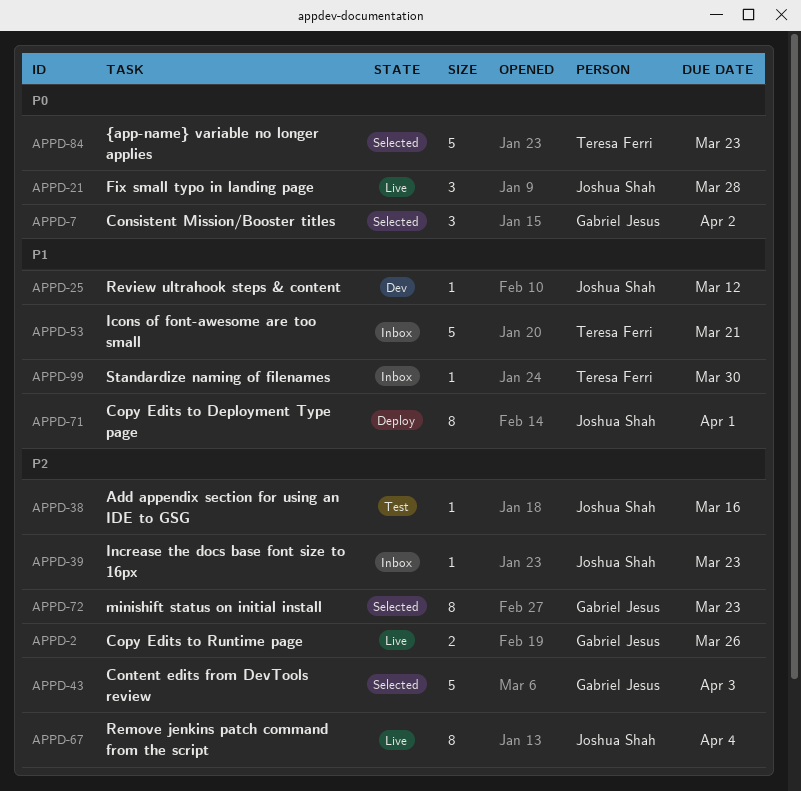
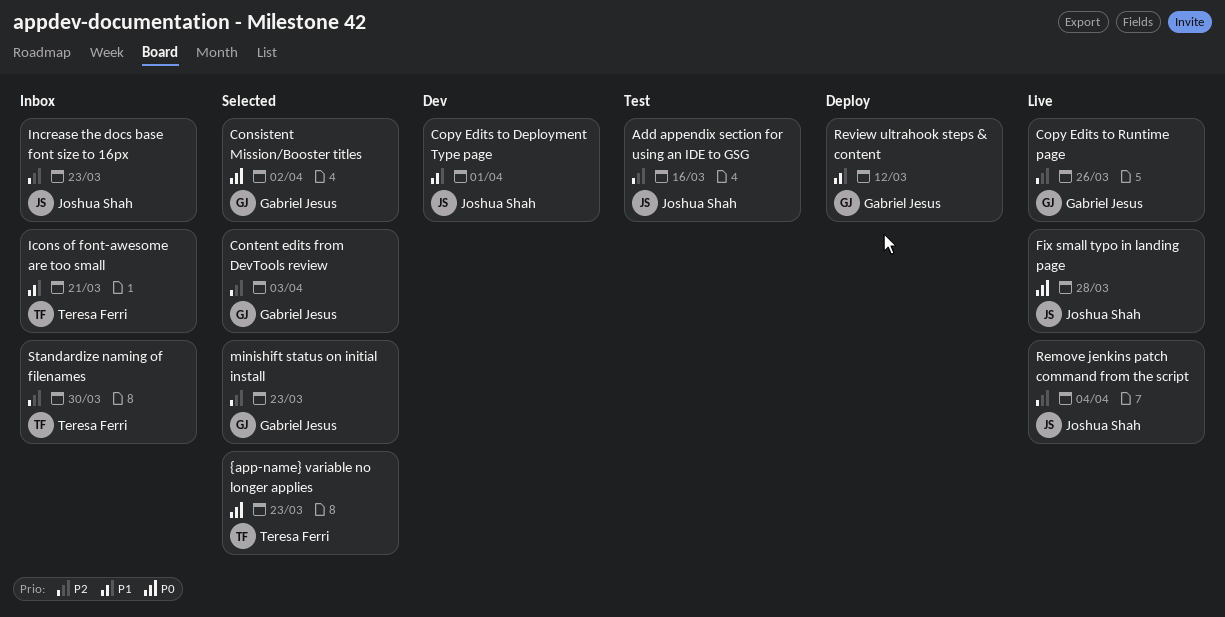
Copy Edits to Deployment Type page, status: Deploy -> Dev
Review ultrahook steps & content, status: Dev -> Deploy
Review ultrahook steps & content, owner: Joshua Shah -> Gabriel Jesus
Standardize naming of filenames, priority: P1 -> P2

